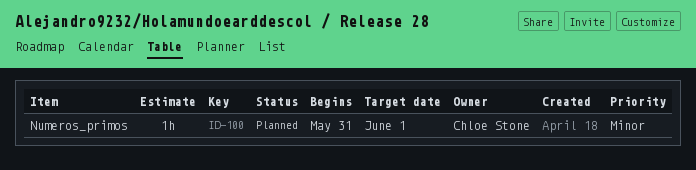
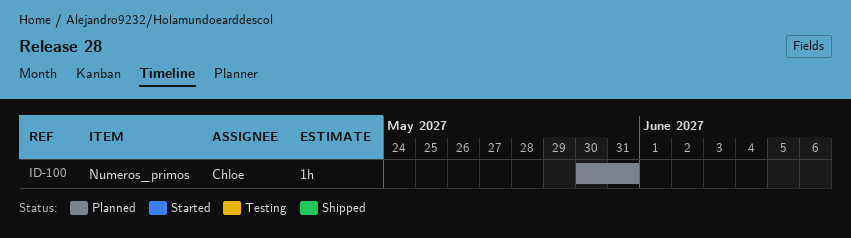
ID-100, start: May 31 -> May 30
ID-100, due: Jun 1 -> May 31

